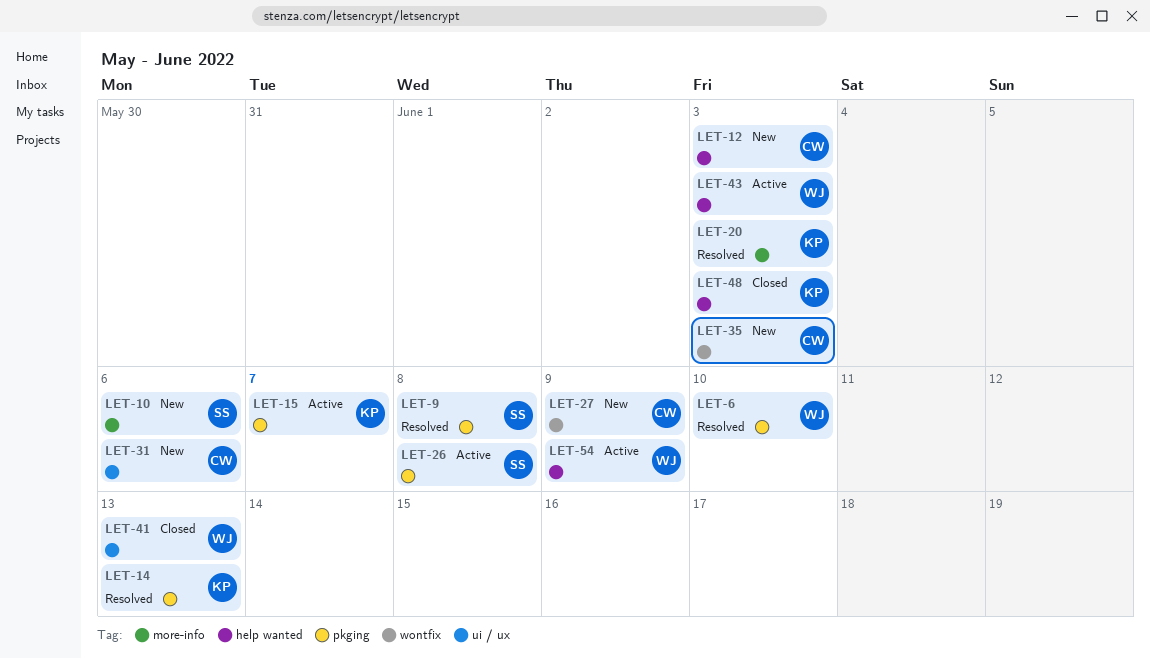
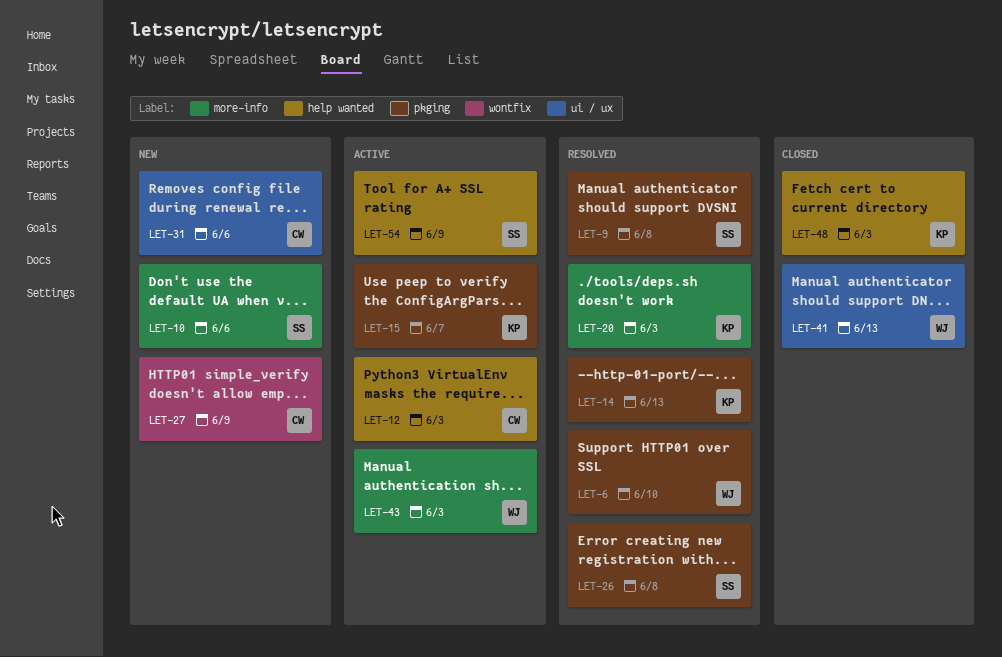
LET-12, status: New -> Active
LET-26, status: Active -> Resolved
LET-35: present -> none
LET-43, label: help wanted -> more-info
LET-54, owner: WJ -> SS

